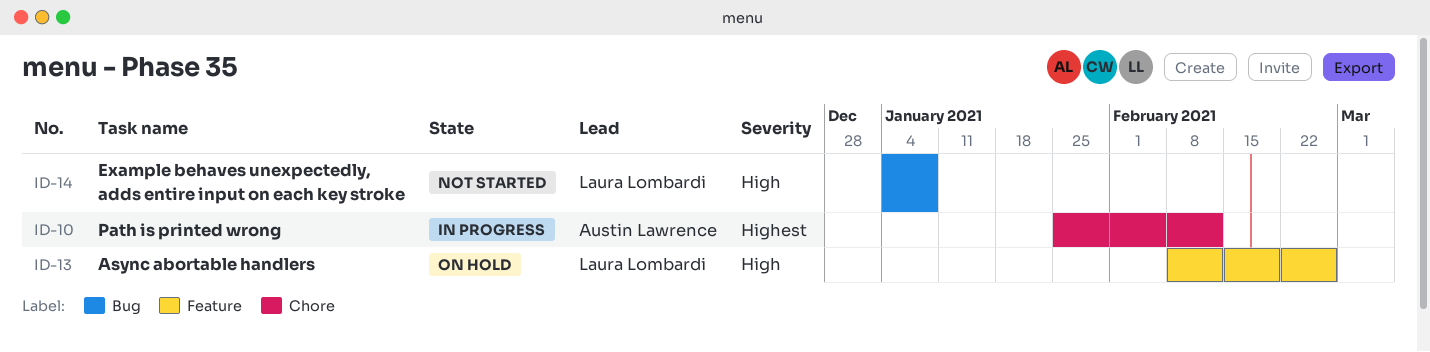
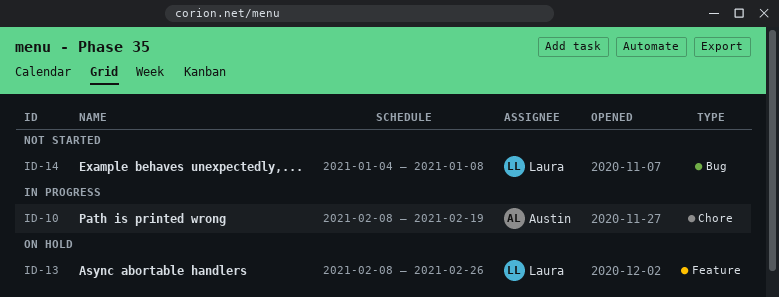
ID-10, start: Jan 25 -> Feb 8
ID-10, due: Feb 12 -> Feb 19

